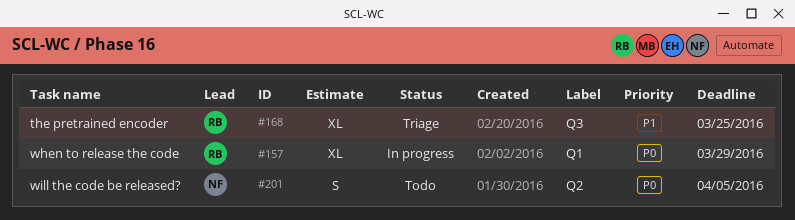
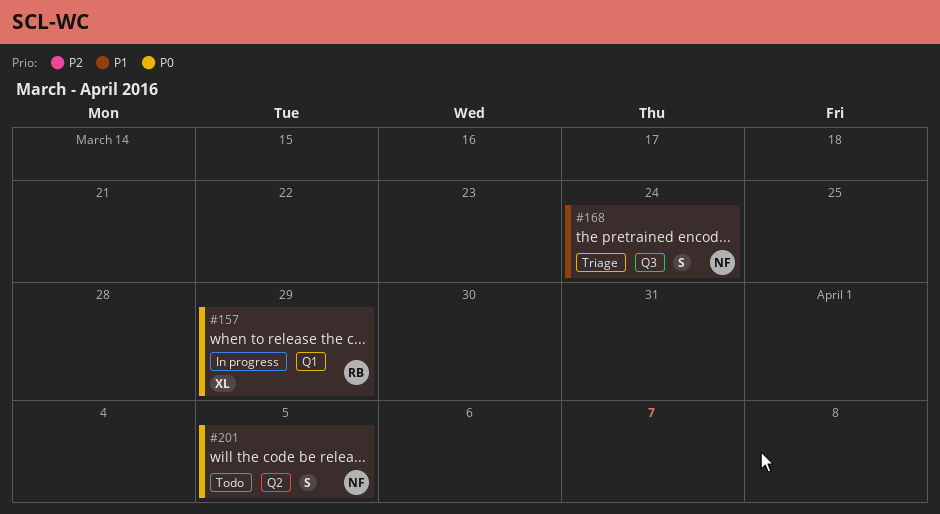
#168, owner: RB -> NF
#168, estimate: XL -> S
#168, due: Mar 25 -> Mar 24

